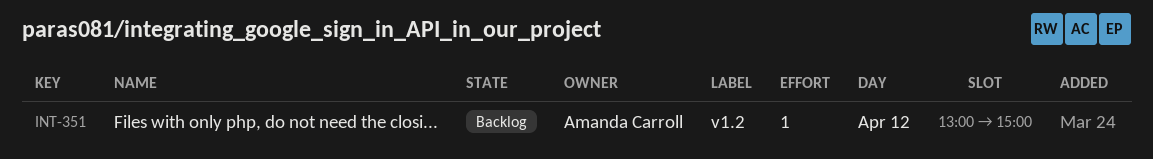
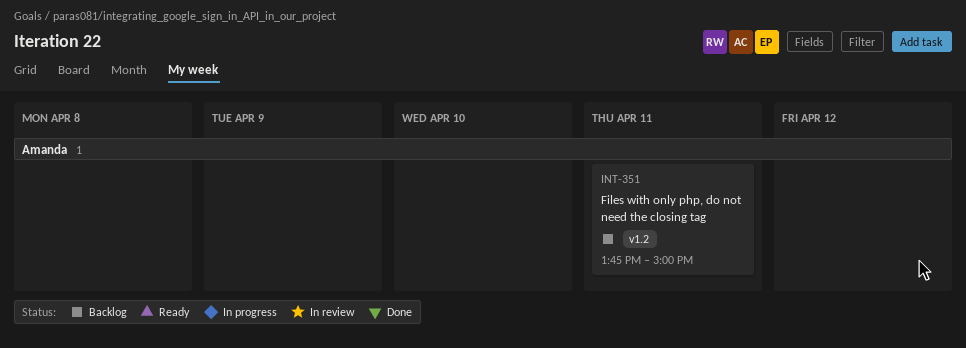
INT-351, day: Apr 12 -> Apr 11
INT-351, begins: 13:00 -> 13:45

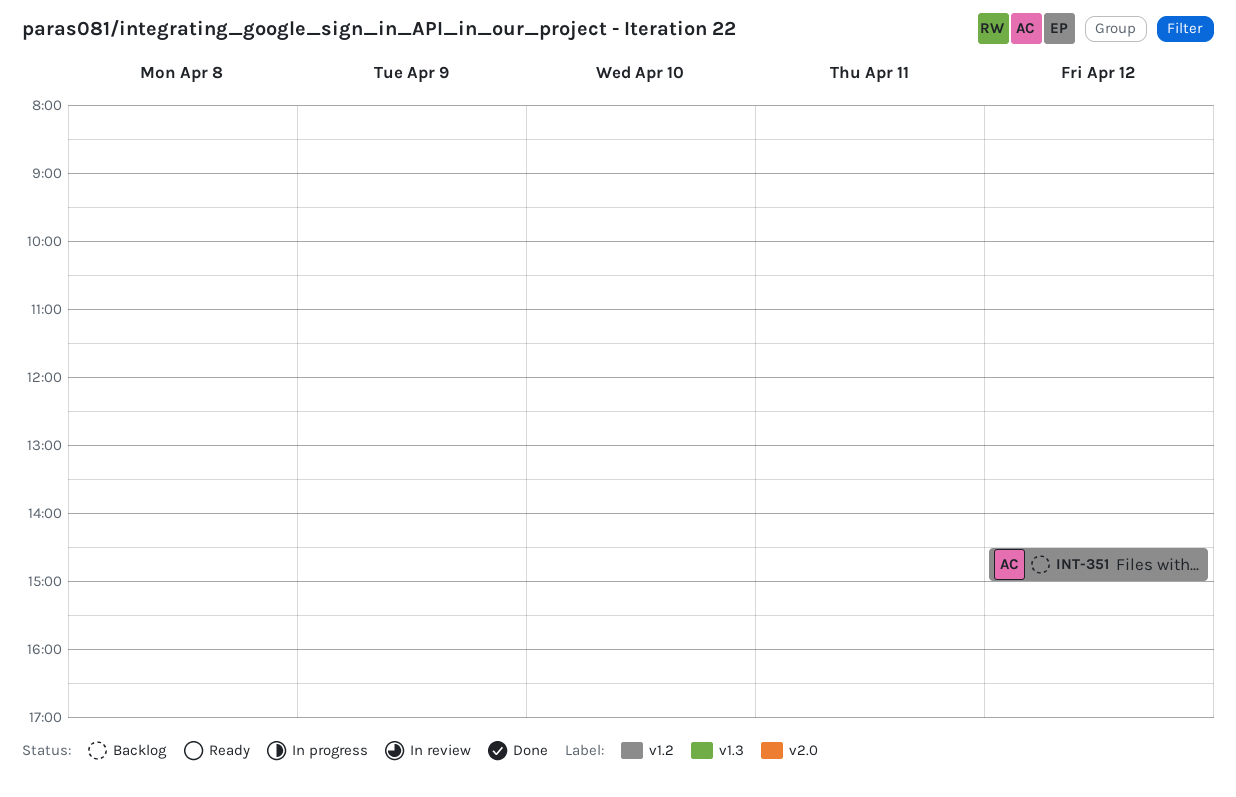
INT-351, day: Apr 11 -> Apr 12
INT-351, begins: 13:45 -> 14:30

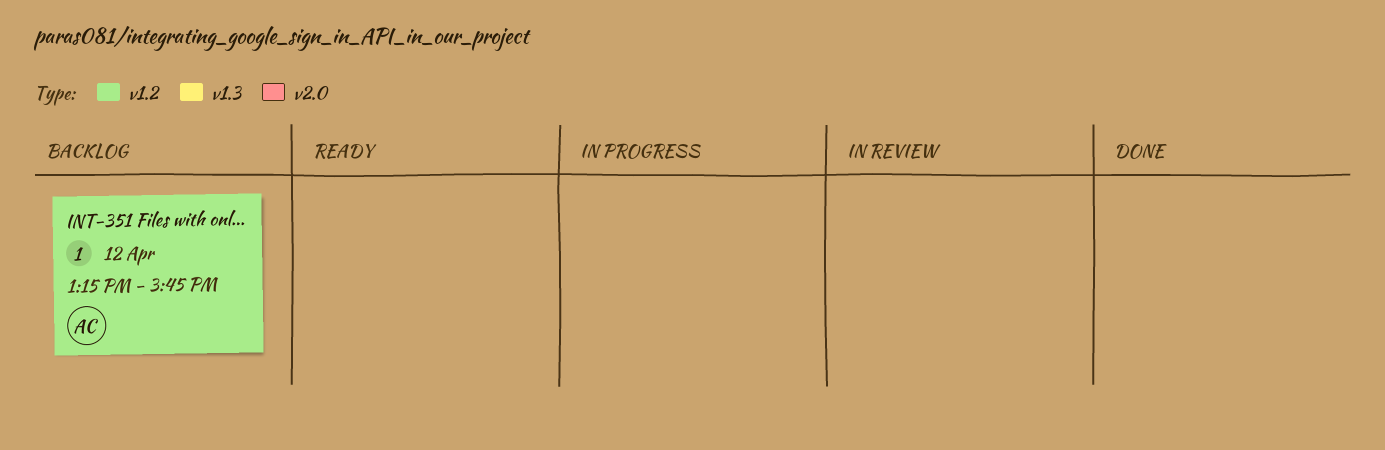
INT-351, begins: 14:30 -> 13:15
INT-351, ends: 15:00 -> 15:45

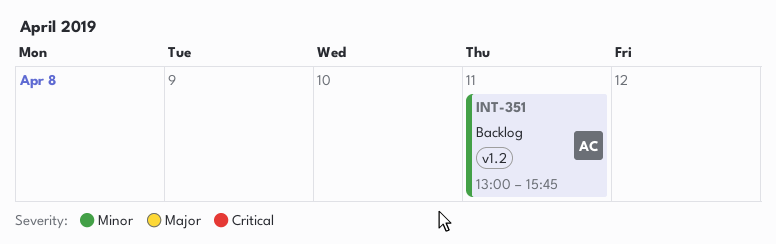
INT-351, day: Apr 12 -> Apr 11
INT-351, begins: 13:15 -> 13:00

